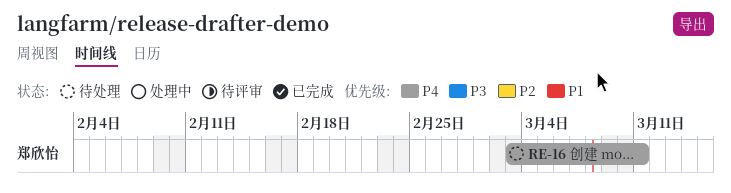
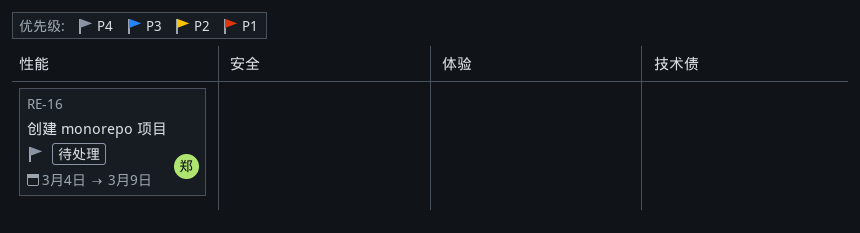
RE-16, start: Mar 3 -> Mar 4
RE-16, due: Mar 11 -> Mar 9

